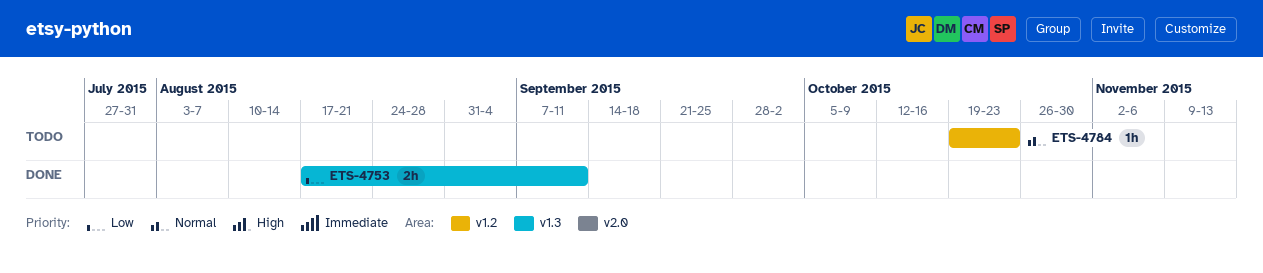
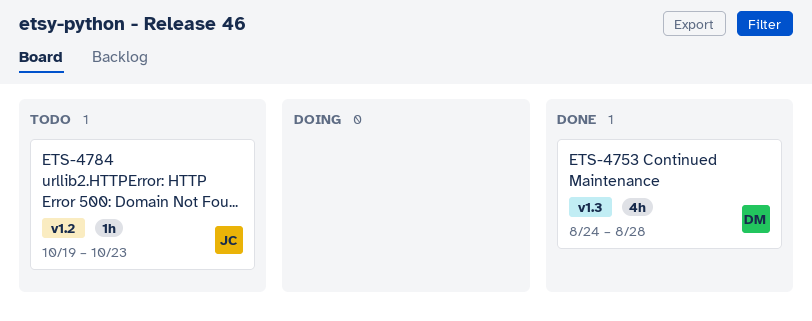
ETS-4753, estimate: 2h -> 4h
ETS-4753, start: Aug 17 -> Aug 24
ETS-4753, due: Sep 11 -> Aug 28

